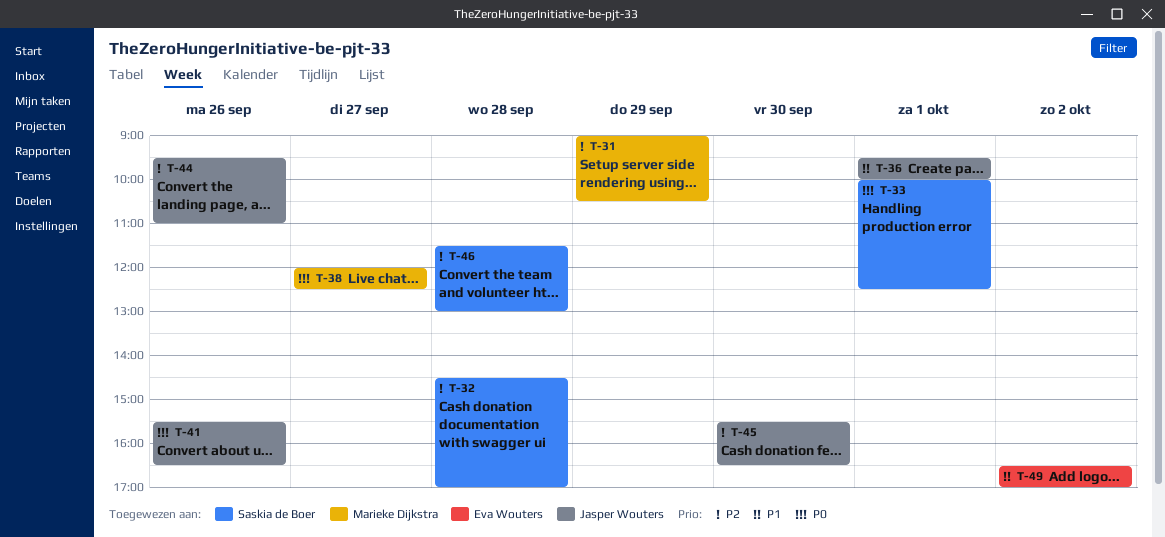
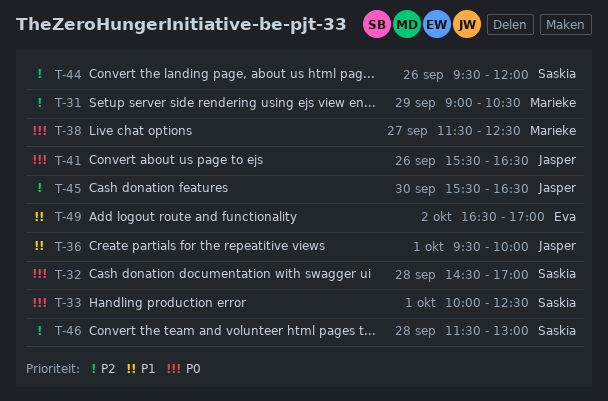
T-32, priority: P2 -> P0
T-38, begins: 12:00 -> 11:30
T-44, owner: Jasper Wouters -> Saskia de Boer
T-44, ends: 11:00 -> 12:00

